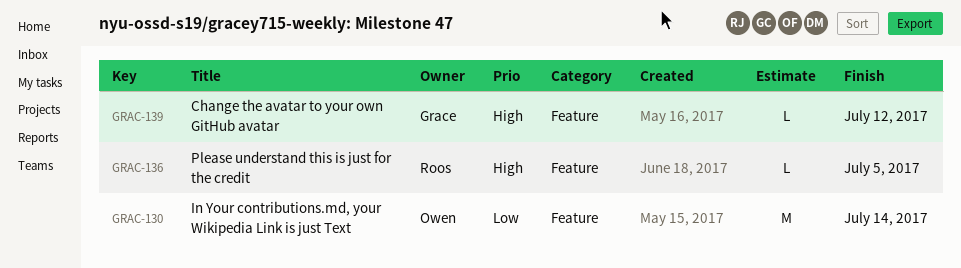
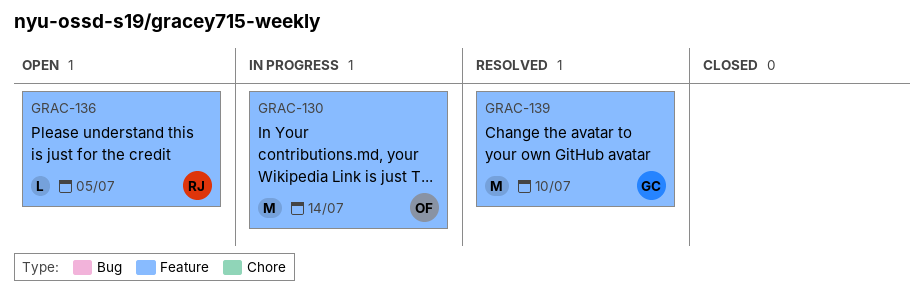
GRAC-139, estimate: L -> M
GRAC-139, due: Jul 12 -> Jul 10

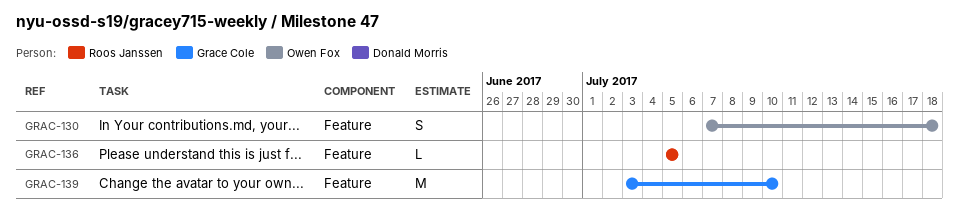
GRAC-130, estimate: M -> S
GRAC-130, due: Jul 14 -> Jul 18

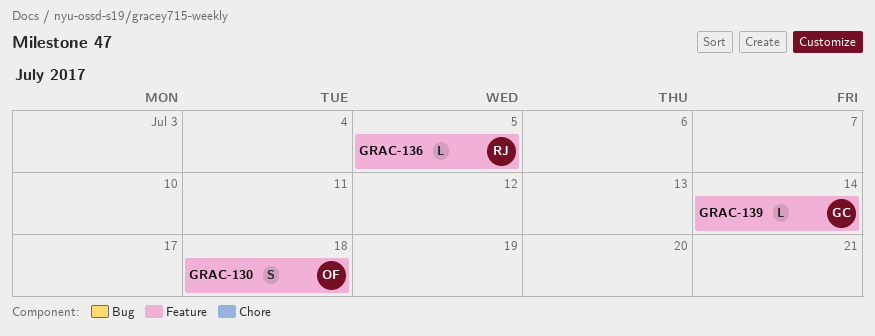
GRAC-139, estimate: M -> L
GRAC-139, due: Jul 10 -> Jul 14

